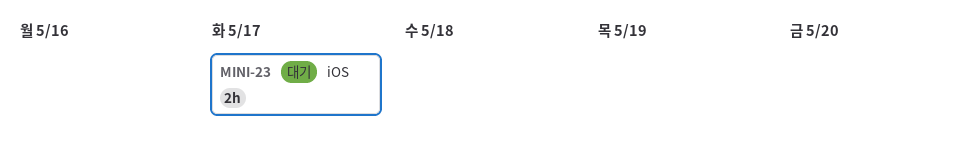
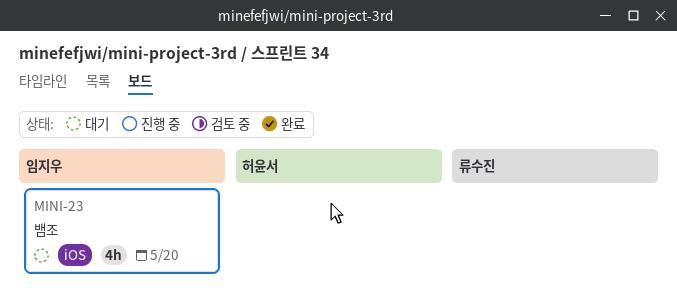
MINI-23, estimate: 2h -> 4h
MINI-23, due: May 17 -> May 20

